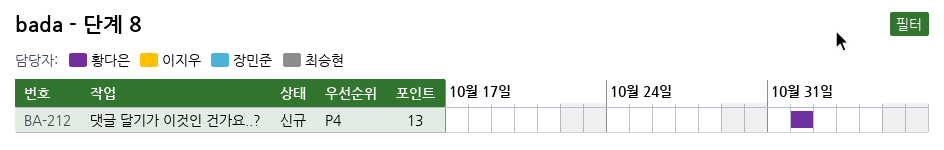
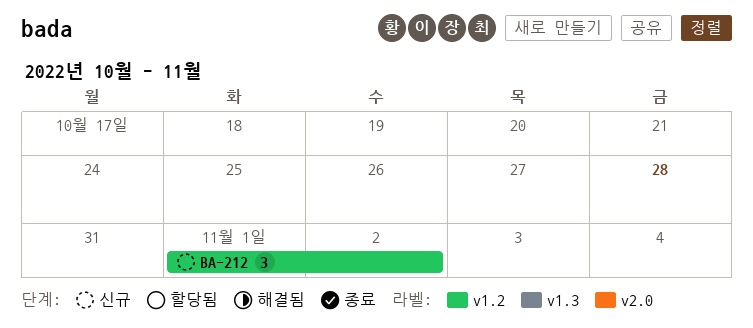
BA-212, estimate: 13 -> 3
BA-212, due: Nov 1 -> Nov 2

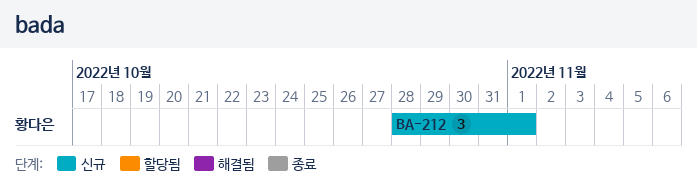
BA-212, start: Nov 1 -> Oct 28
BA-212, due: Nov 2 -> Nov 1

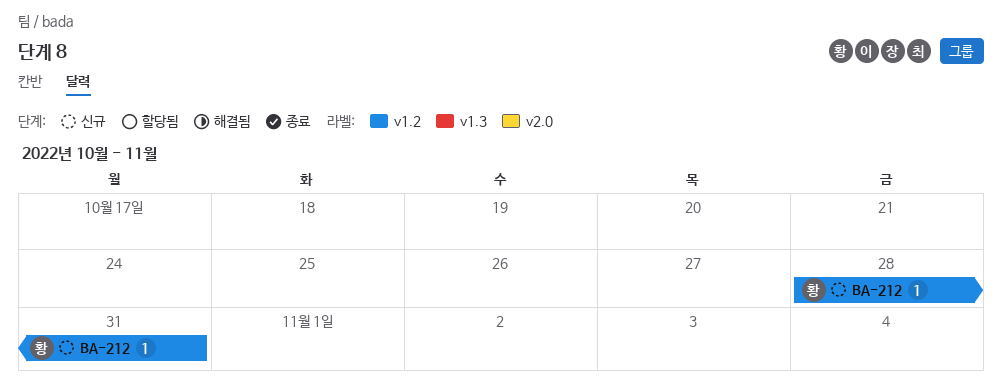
BA-212, estimate: 3 -> 1
BA-212, due: Nov 1 -> Oct 31

